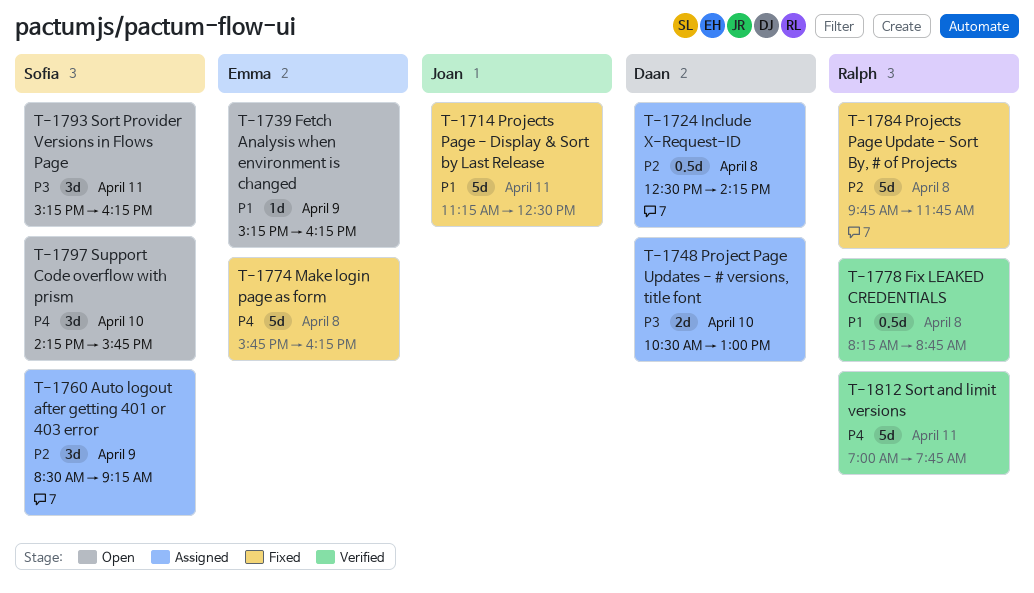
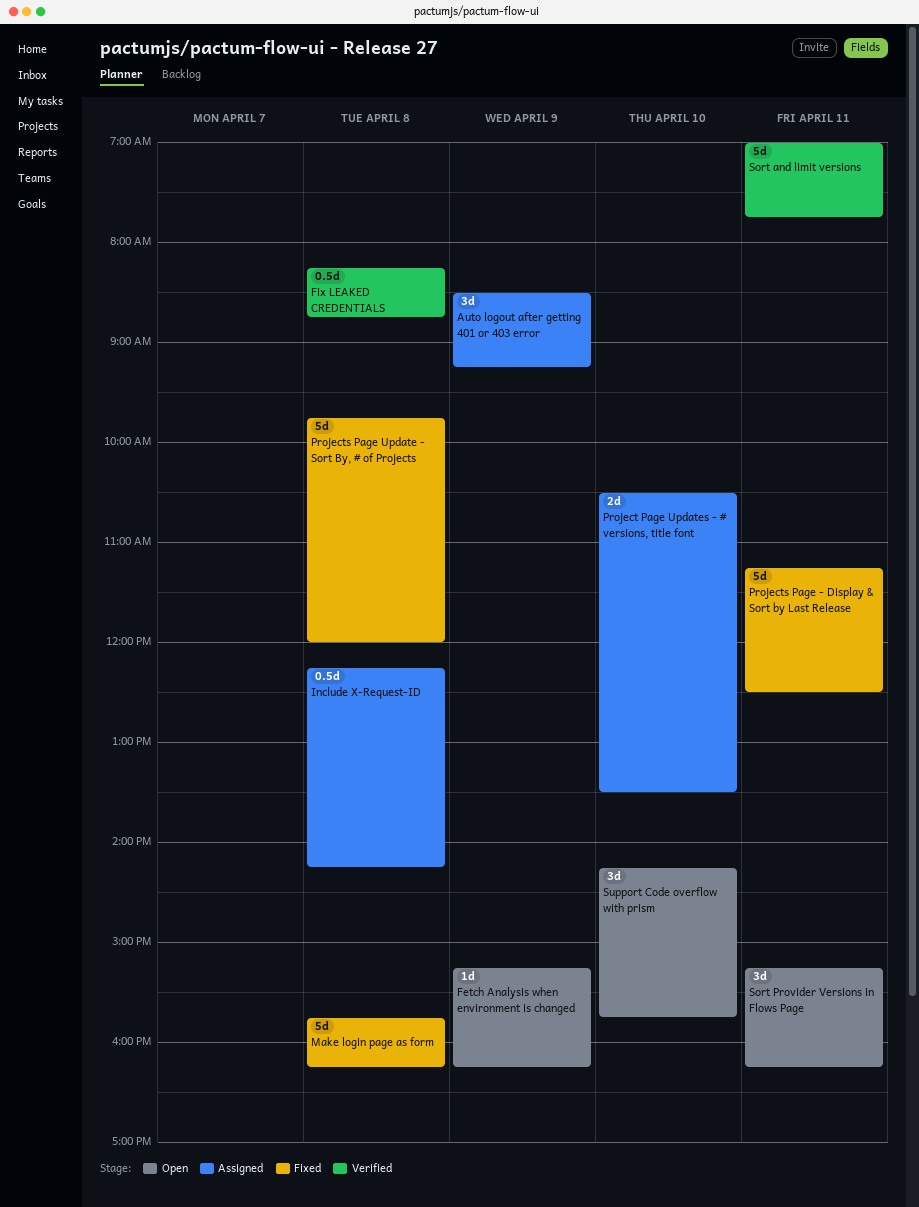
Include X-Request-ID, begins: 12:30 -> 12:15
Project Page Updates - # versions, title font, ends: 13:00 -> 13:30
Projects Page Update - Sort By, # of Projects, ends: 11:45 -> 12:00

